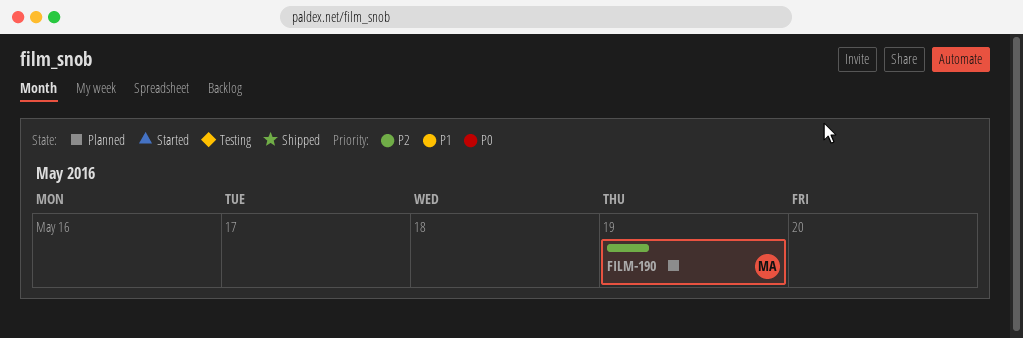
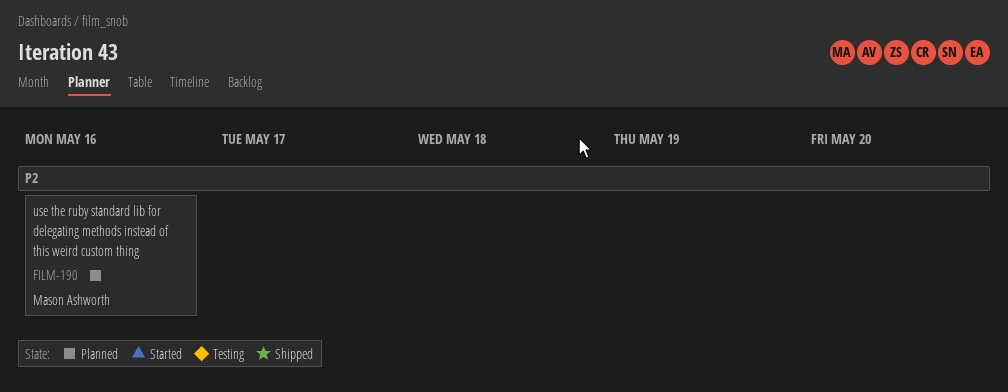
FILM-190, due: May 19 -> May 16

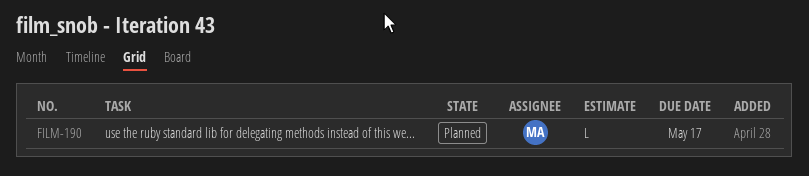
FILM-190, due: May 16 -> May 17

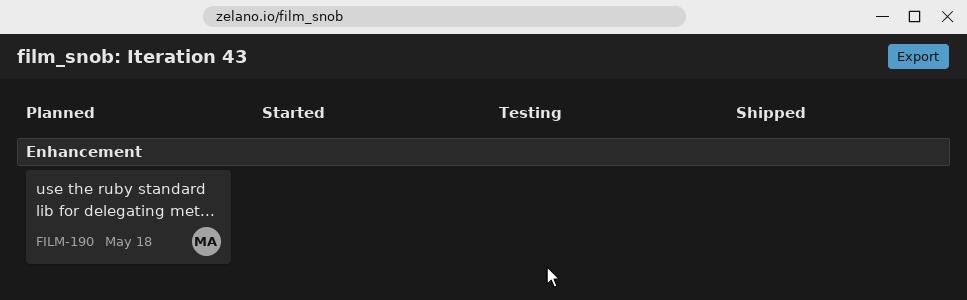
FILM-190, due: May 17 -> May 18

